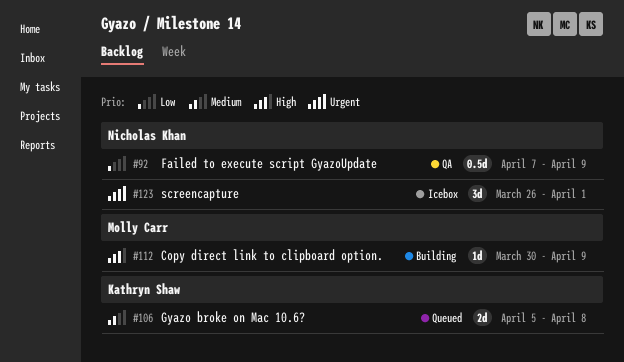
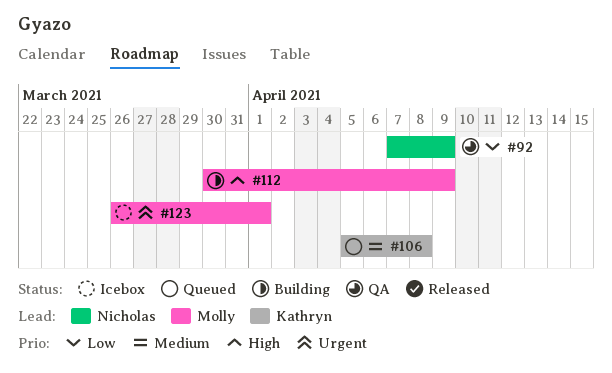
#123, owner: Nicholas Khan -> Molly Carr

